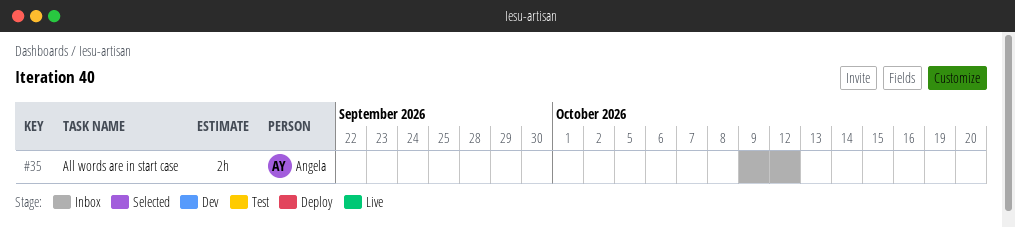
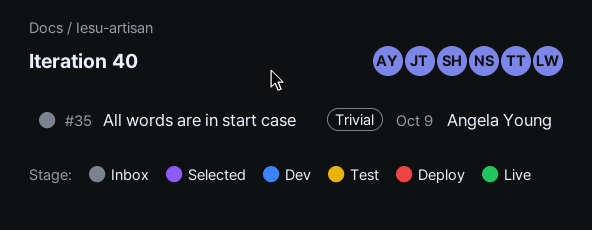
#35, due: Oct 12 -> Oct 9

